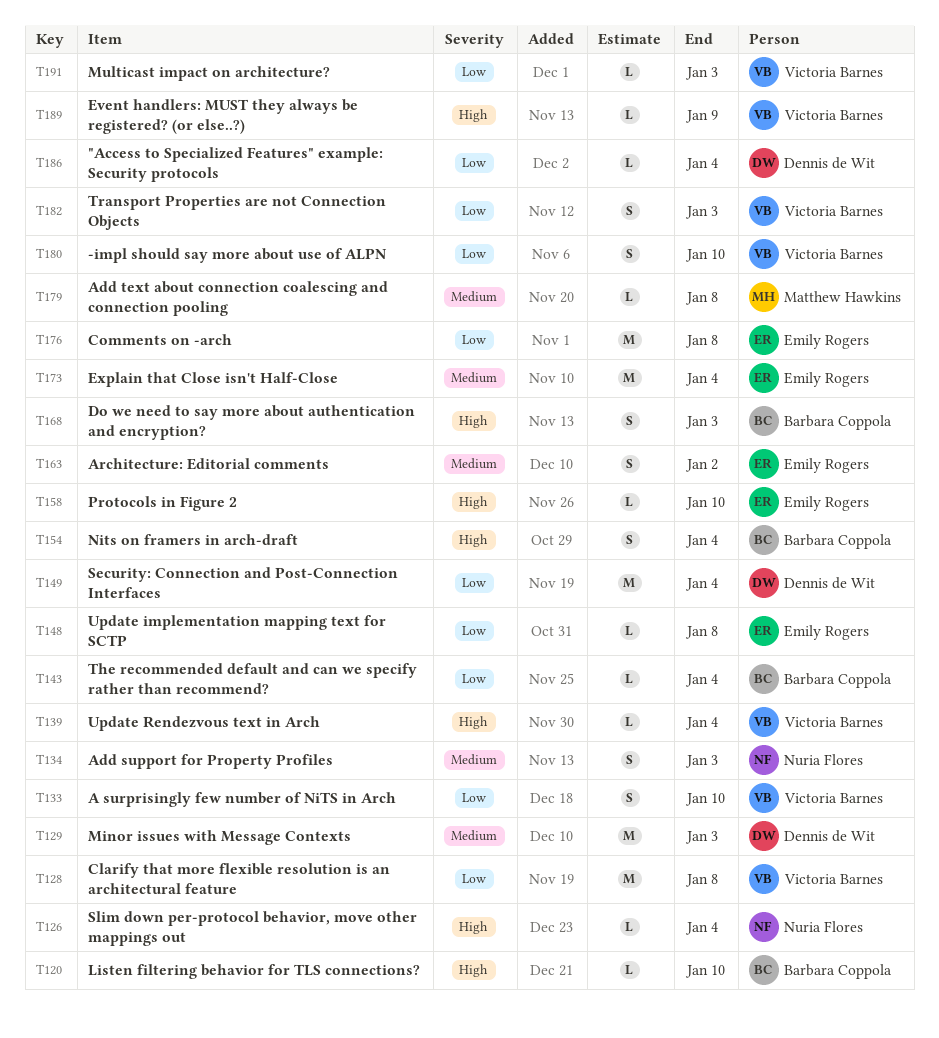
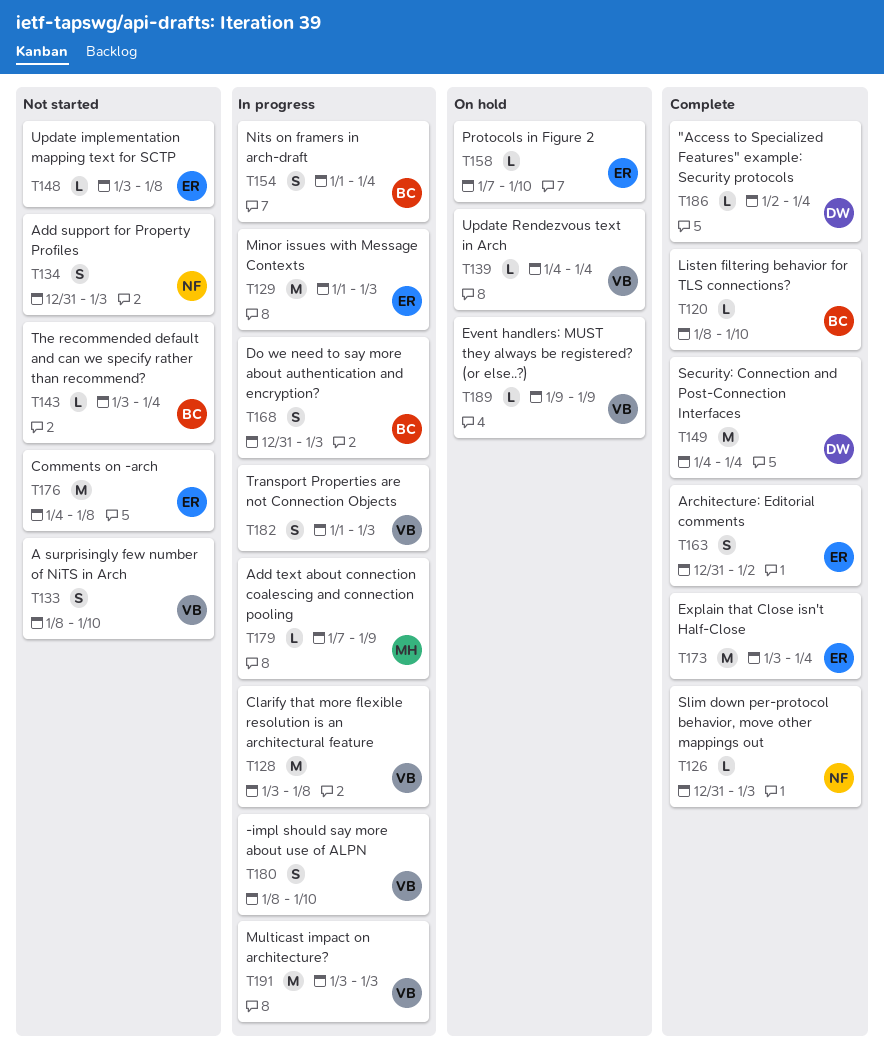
T126, due: Jan 4 -> Jan 3
T129, owner: Dennis de Wit -> Emily Rogers
T179, due: Jan 8 -> Jan 9
T191, estimate: L -> M

